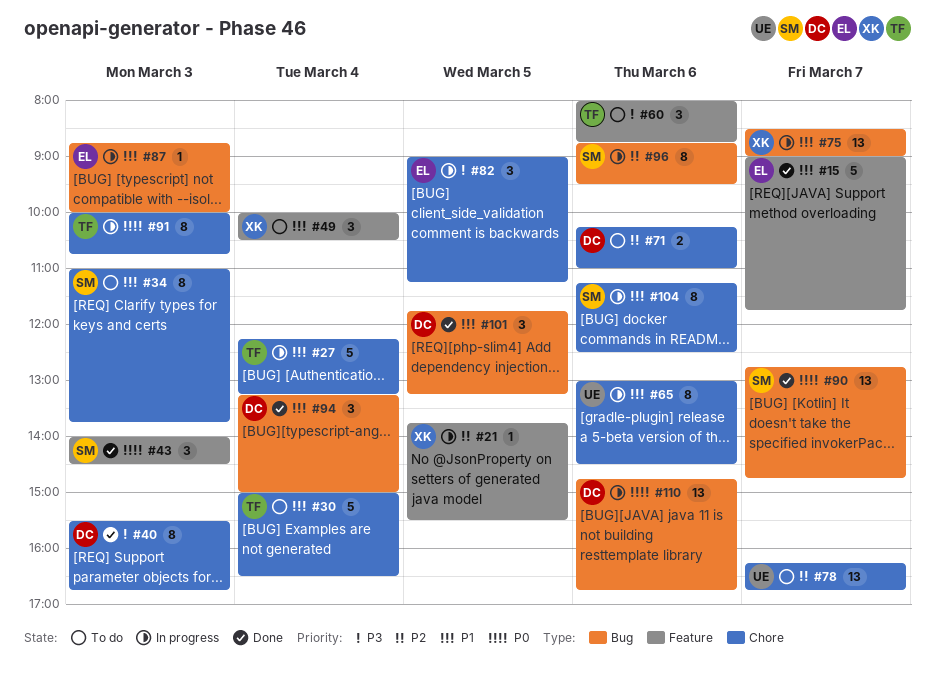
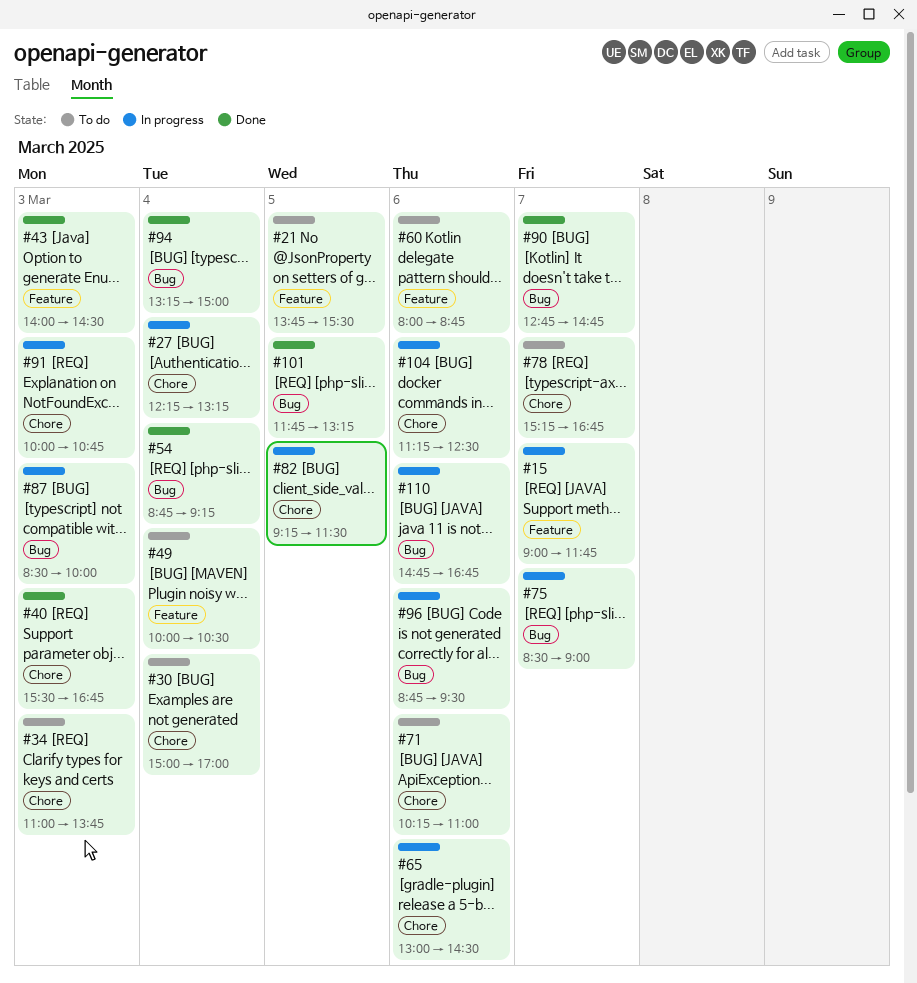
#15, status: Done -> In progress
#21, status: In progress -> To do
#30, ends: 16:30 -> 17:00
#54: none -> present
#78, begins: 16:15 -> 15:15
#82, begins: 09:00 -> 09:15
#82, ends: 11:15 -> 11:30
#87, begins: 08:45 -> 08:30

